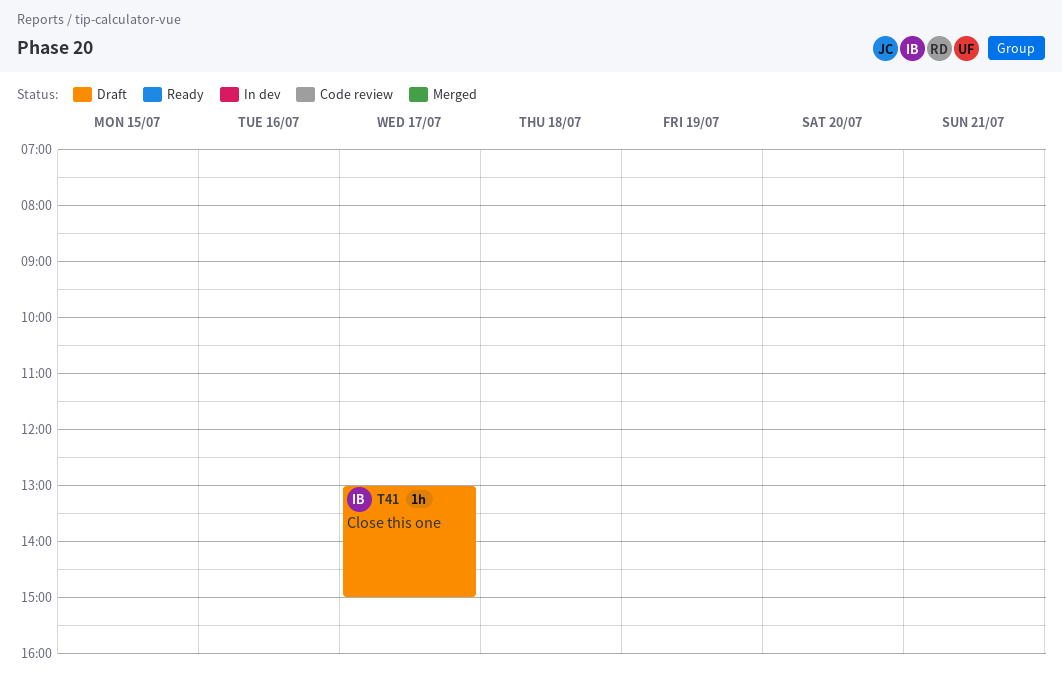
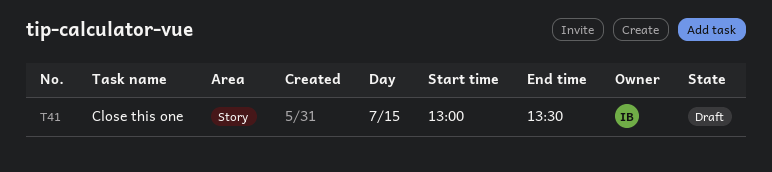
T41, day: Jul 17 -> Jul 15
T41, ends: 15:00 -> 13:30

